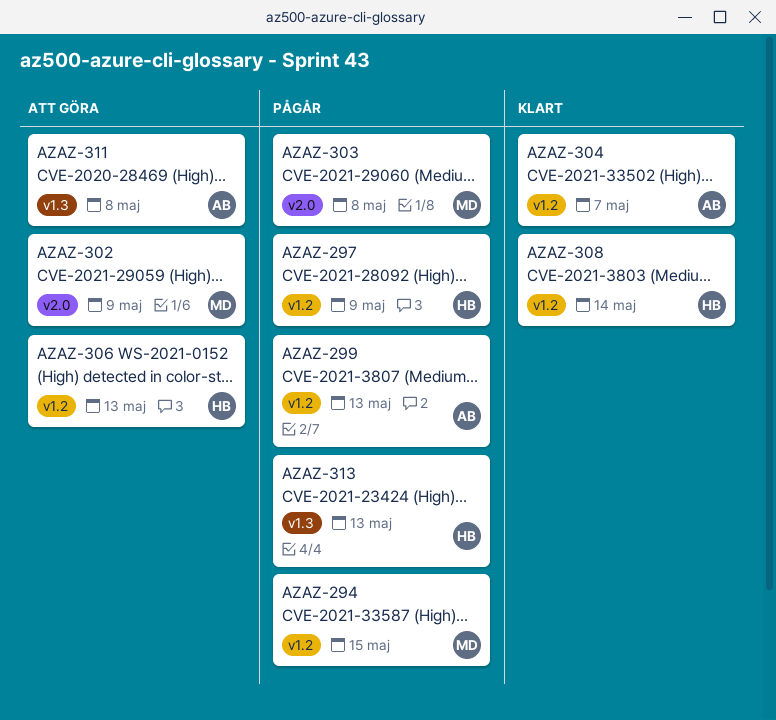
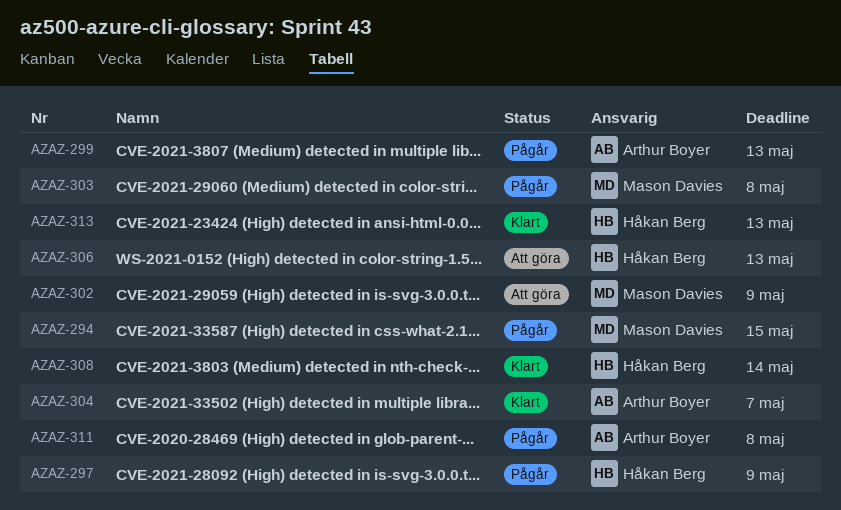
AZAZ-311, status: Att göra -> Pågår
AZAZ-313, status: Pågår -> Klart

